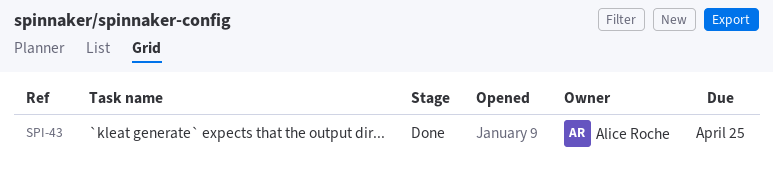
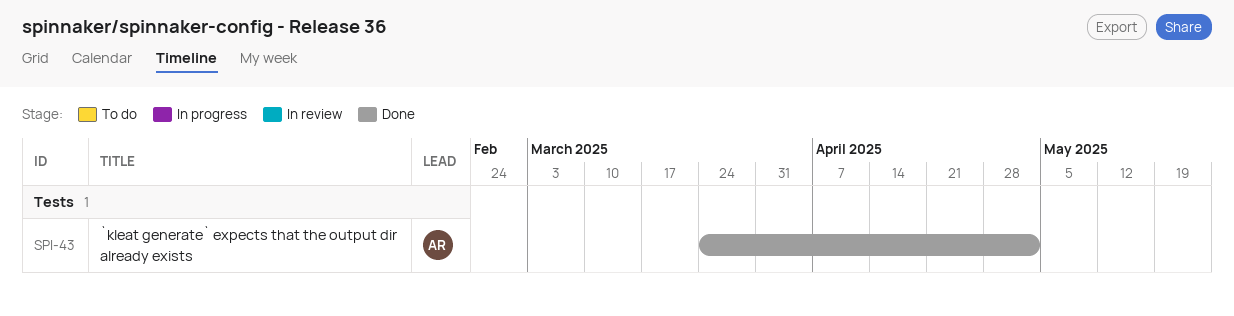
SPI-43, due: Apr 25 -> May 2

